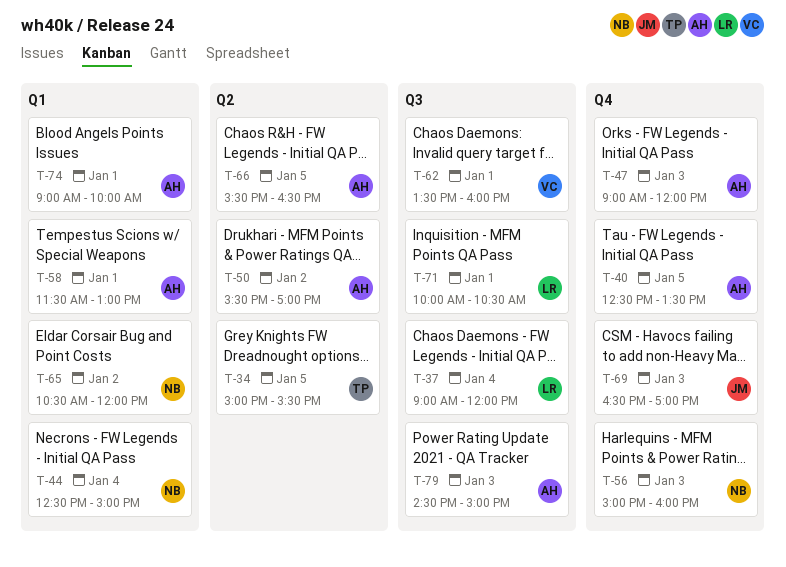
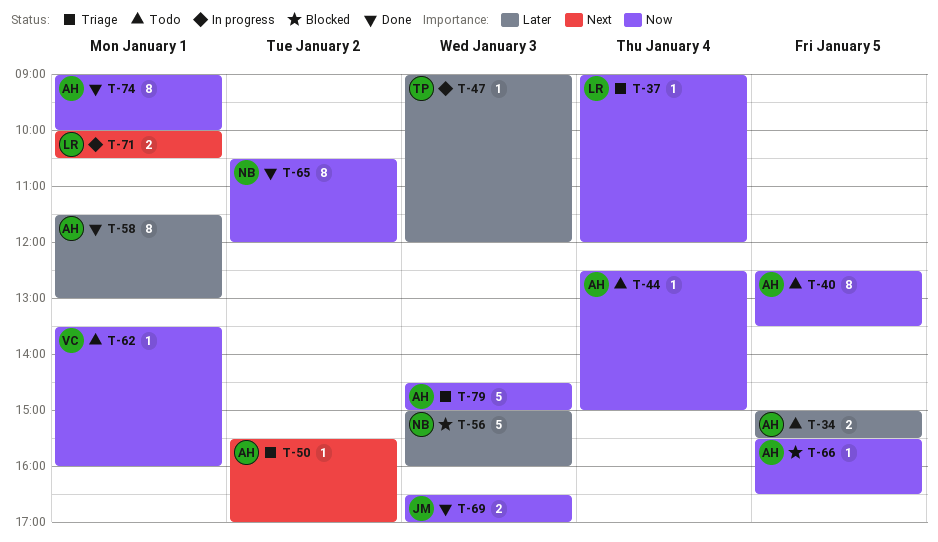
T-34, owner: TP -> AH
T-44, owner: NB -> AH
T-47, owner: AH -> TP

